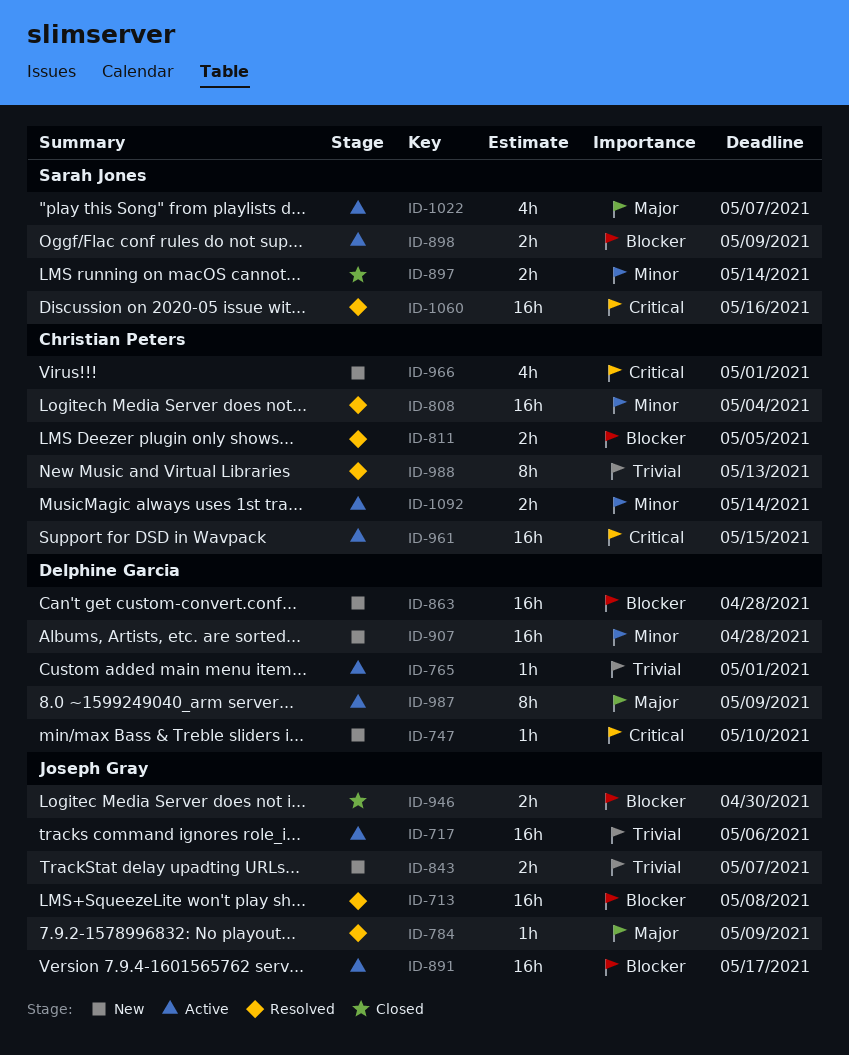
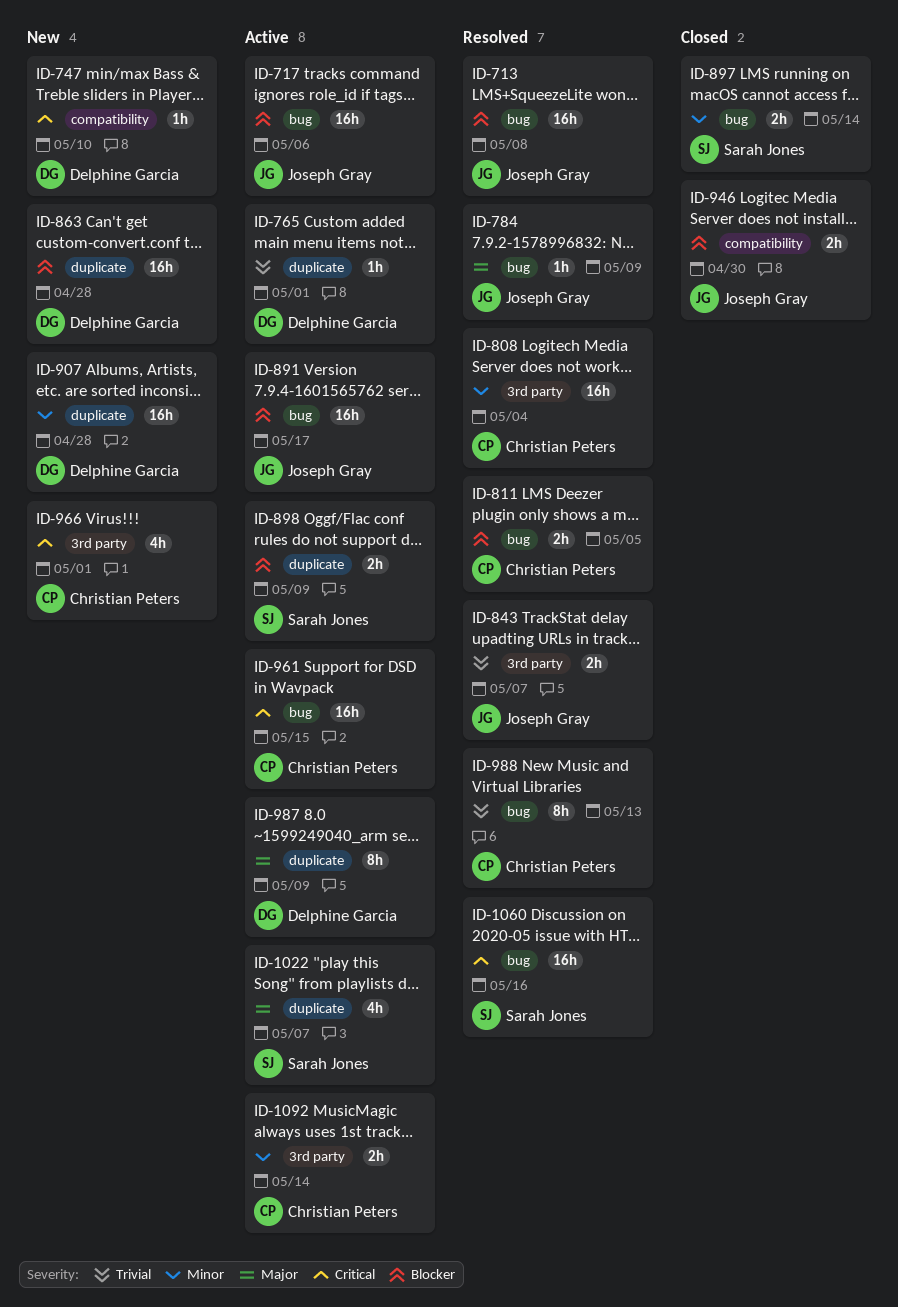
ID-717, priority: Trivial -> Blocker
ID-843, status: New -> Resolved

